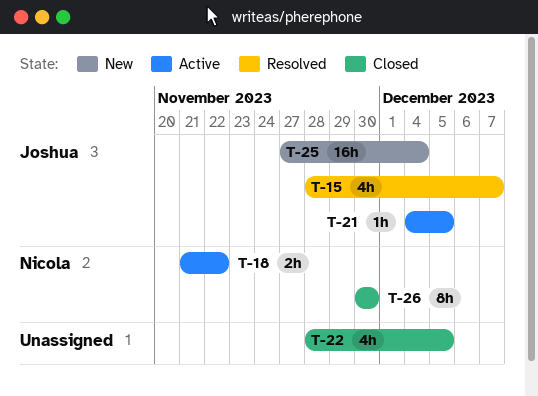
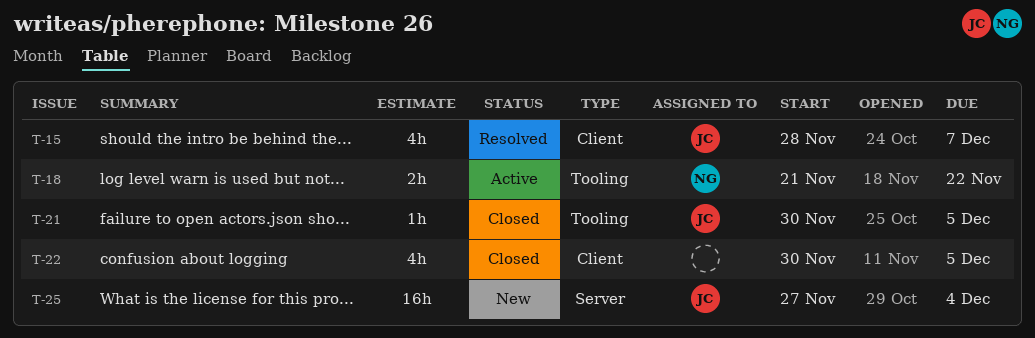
T-21, status: Active -> Closed
T-21, start: Dec 4 -> Nov 30
T-22, start: Nov 28 -> Nov 30
T-26: present -> none

